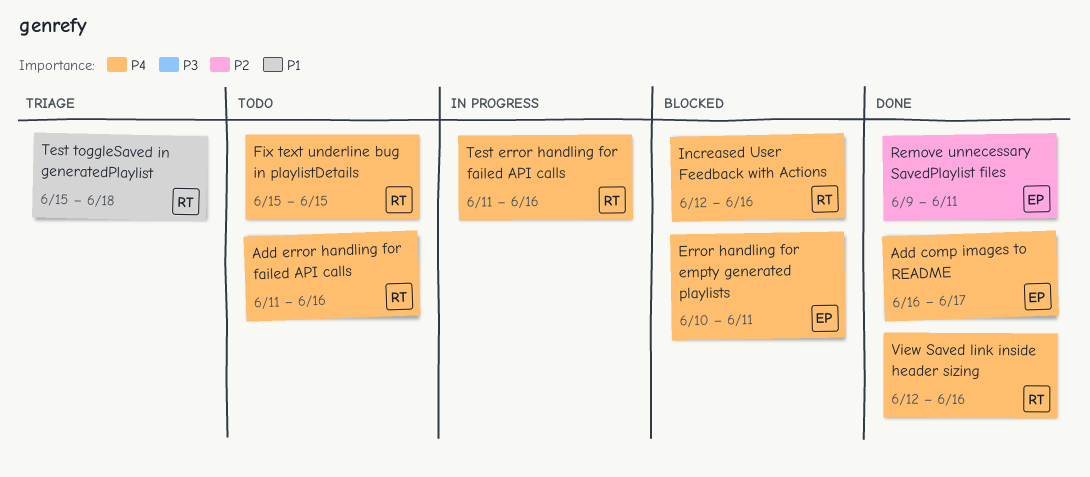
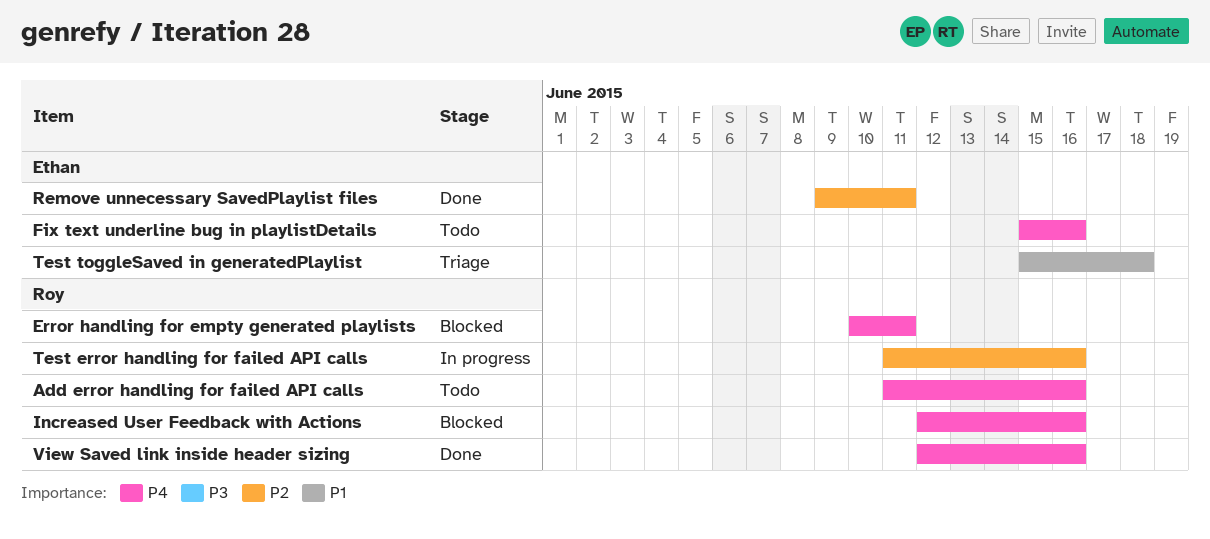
Add comp images to README: present -> none
Error handling for empty generated playlists, owner: Ethan -> Roy
Fix text underline bug in playlistDetails, owner: Roy -> Ethan
Fix text underline bug in playlistDetails, due: Jun 15 -> Jun 16
Test error handling for failed API calls, priority: P4 -> P2
Test toggleSaved in generatedPlaylist, owner: Roy -> Ethan

